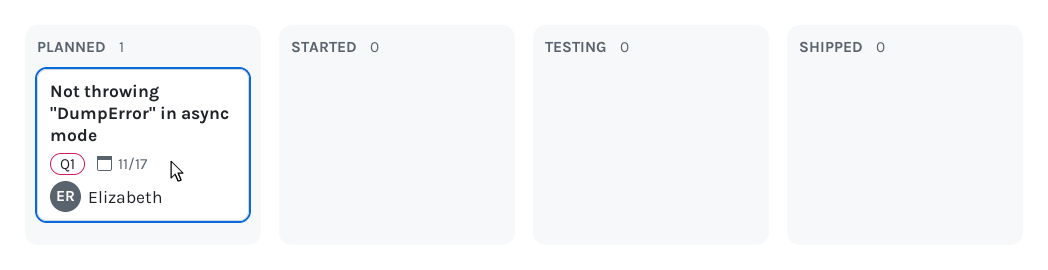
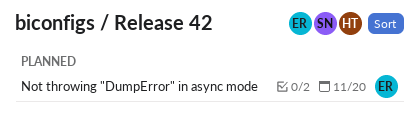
Not throwing "DumpError" in async mode, due: Nov 17 -> Nov 20

